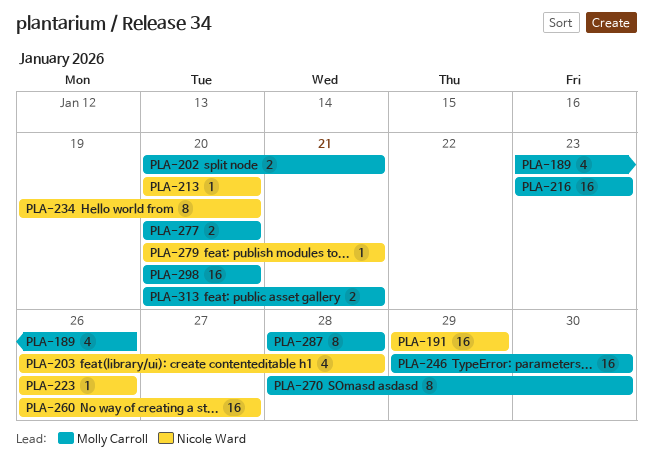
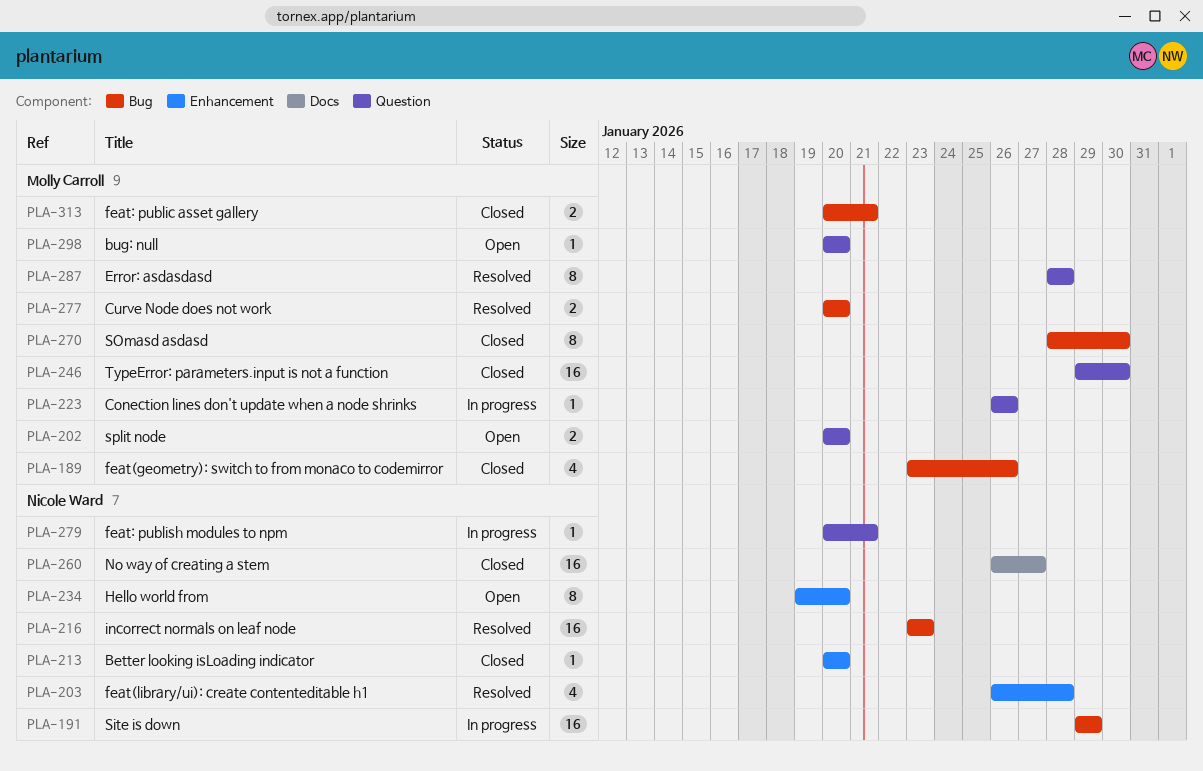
PLA-202, due: Jan 21 -> Jan 20
PLA-216, owner: Molly Carroll -> Nicole Ward
PLA-223, owner: Nicole Ward -> Molly Carroll
PLA-298, estimate: 16 -> 1

